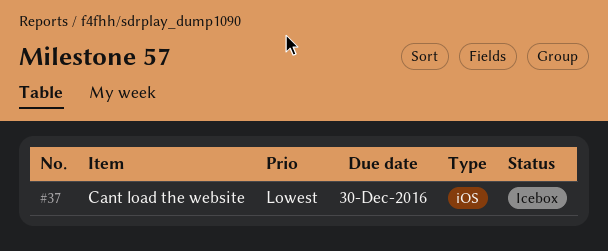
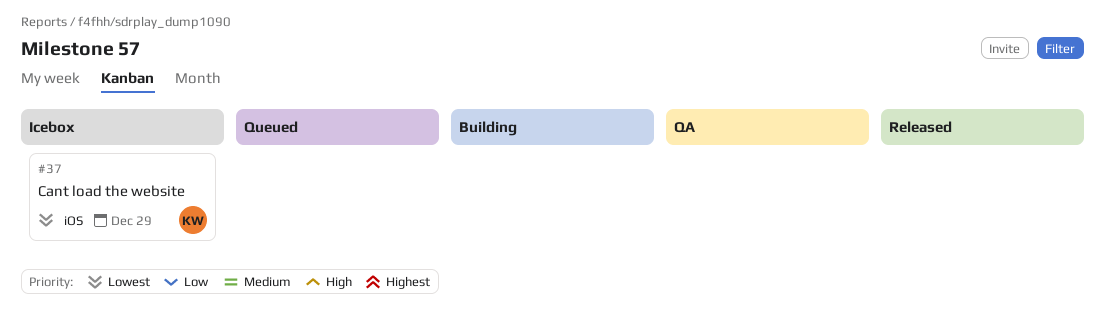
#37, due: Dec 30 -> Dec 29

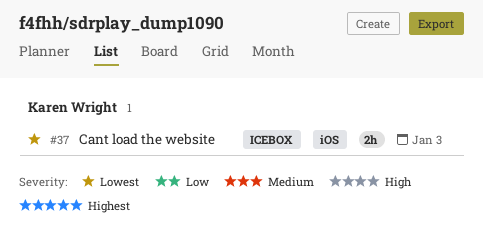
#37, due: Dec 29 -> Jan 3

